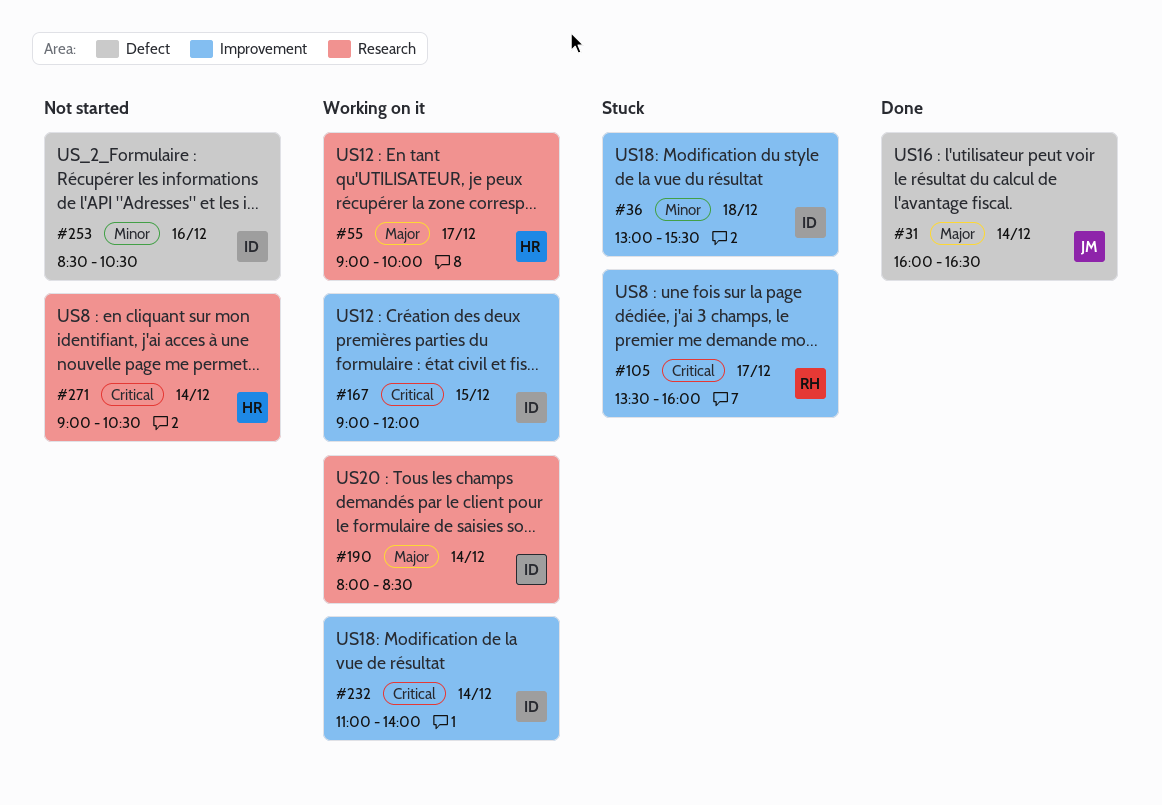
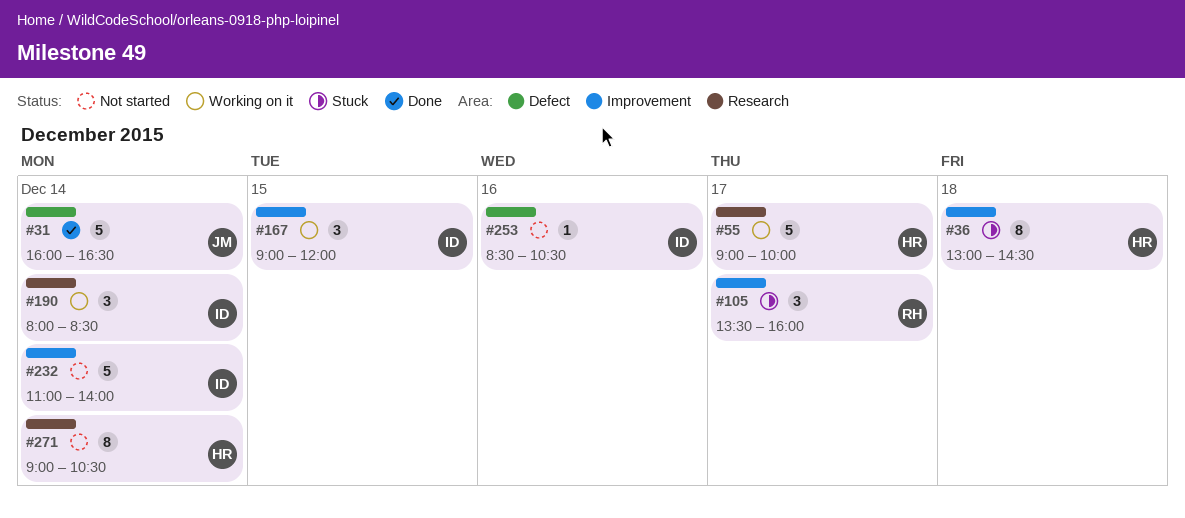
#36, owner: ID -> HR
#36, ends: 15:30 -> 14:30
#232, status: Working on it -> Not started

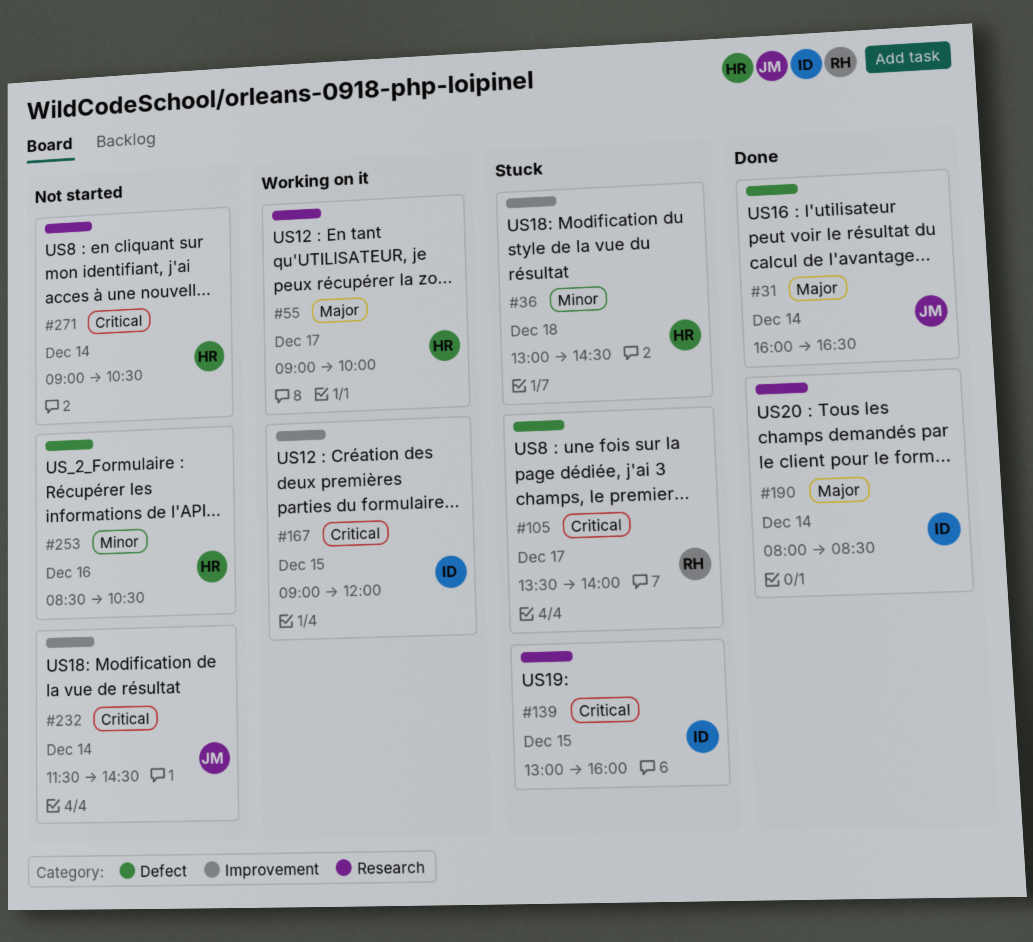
#105, label: Improvement -> Defect
#105, ends: 16:00 -> 14:00
#139: none -> present
#190, status: Working on it -> Done
#232, owner: ID -> JM
#232, begins: 11:00 -> 11:30
#232, ends: 14:00 -> 14:30
#253, owner: ID -> HR

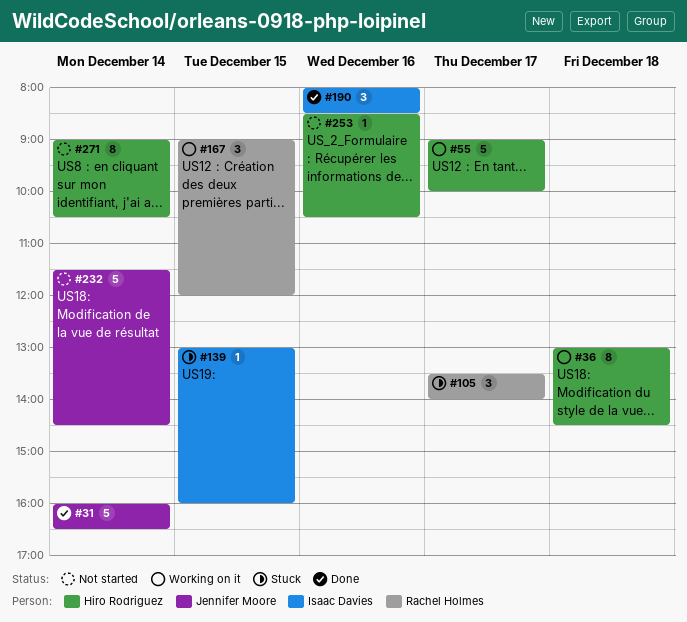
#36, status: Stuck -> Working on it
#167, owner: Isaac Davies -> Rachel Holmes
#190, day: Dec 14 -> Dec 16

